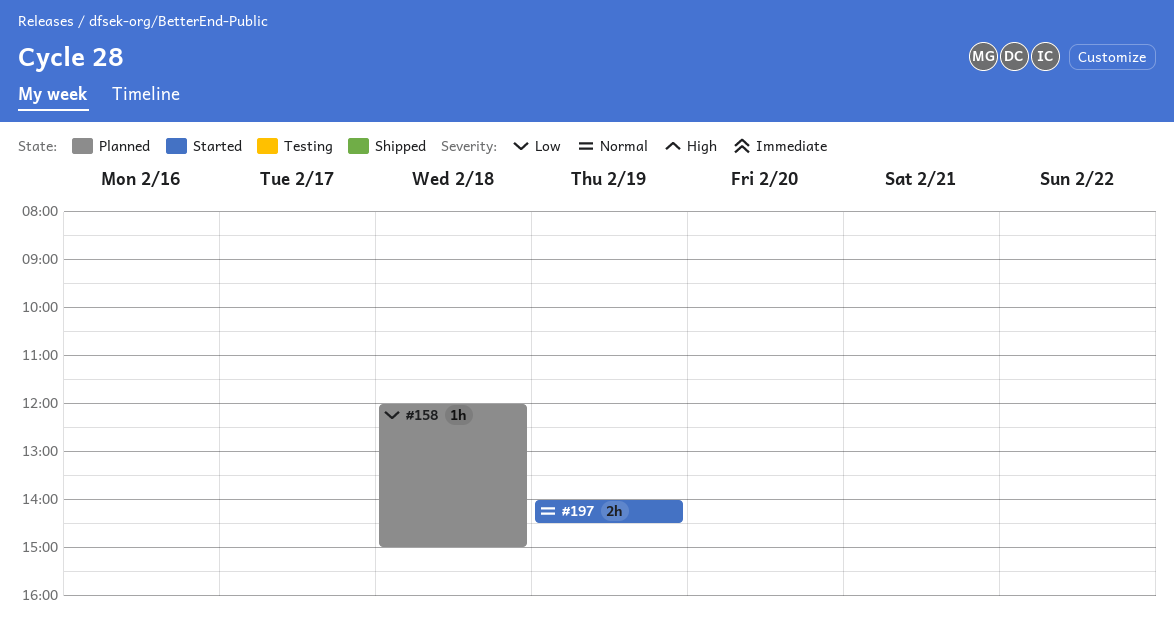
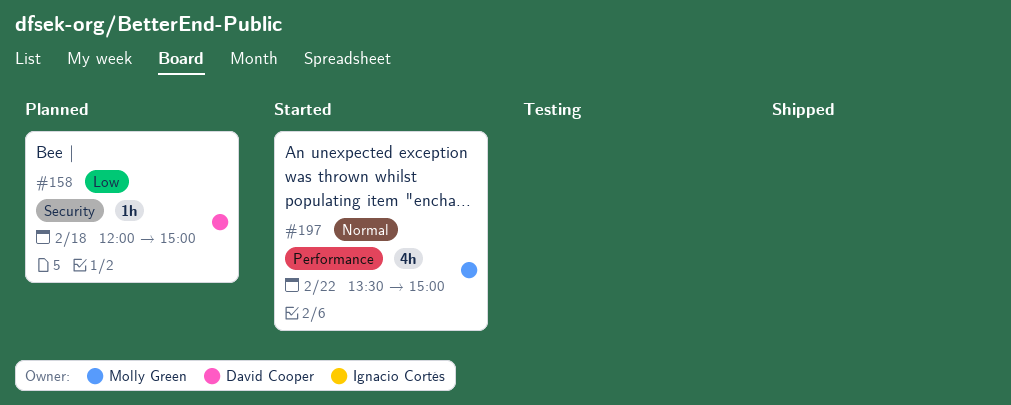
#197, estimate: 2h -> 4h
#197, day: Feb 19 -> Feb 22
#197, begins: 14:00 -> 13:30
#197, ends: 14:30 -> 15:00

